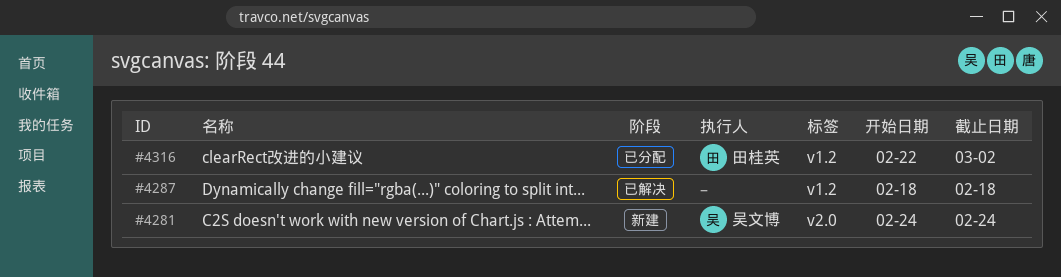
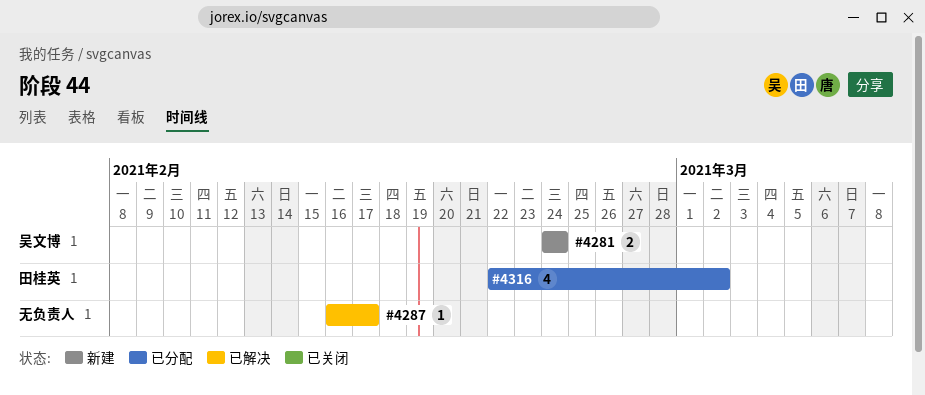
#4287, start: Feb 18 -> Feb 16
#4287, due: Feb 18 -> Feb 17

